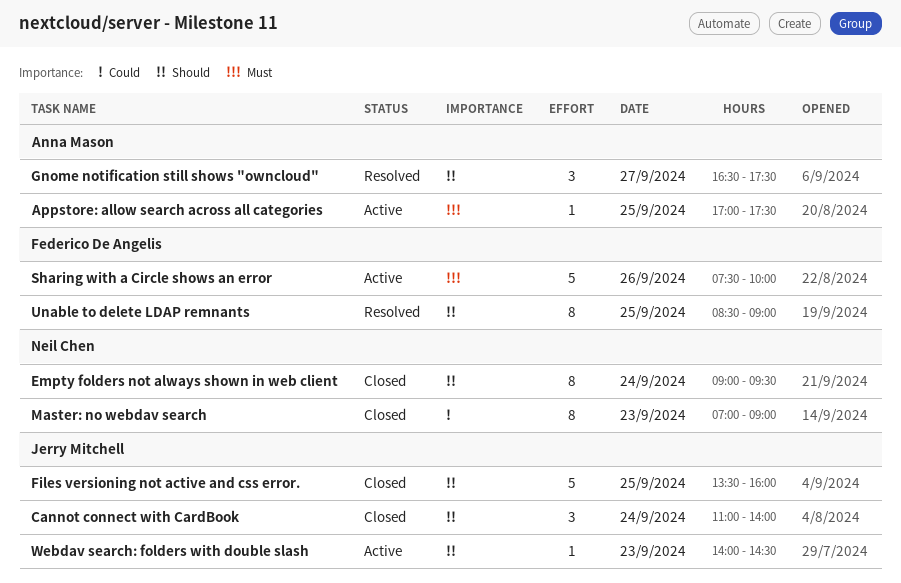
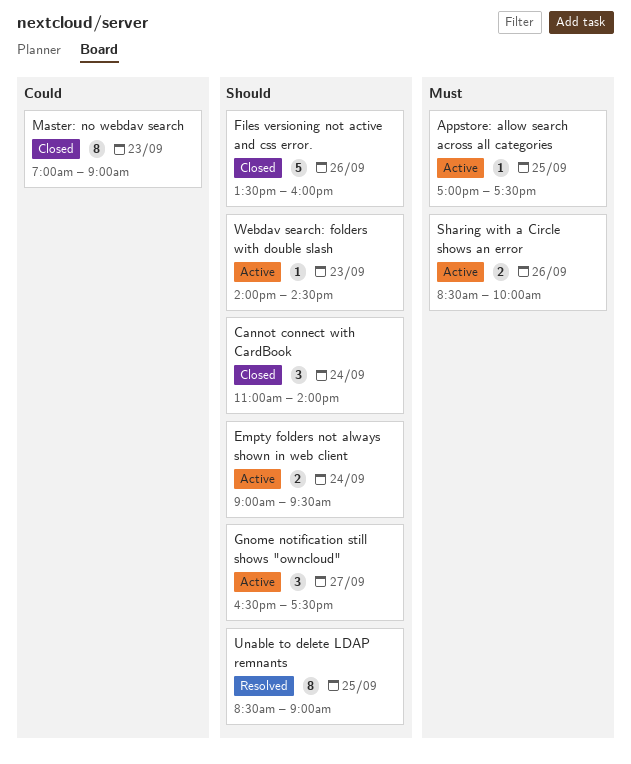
Empty folders not always shown in web client, status: Closed -> Active
Empty folders not always shown in web client, estimate: 8 -> 2
Files versioning not active and css error., day: Sep 25 -> Sep 26
Gnome notification still shows "owncloud", status: Resolved -> Active
Sharing with a Circle shows an error, estimate: 5 -> 2
Sharing with a Circle shows an error, begins: 07:30 -> 08:30

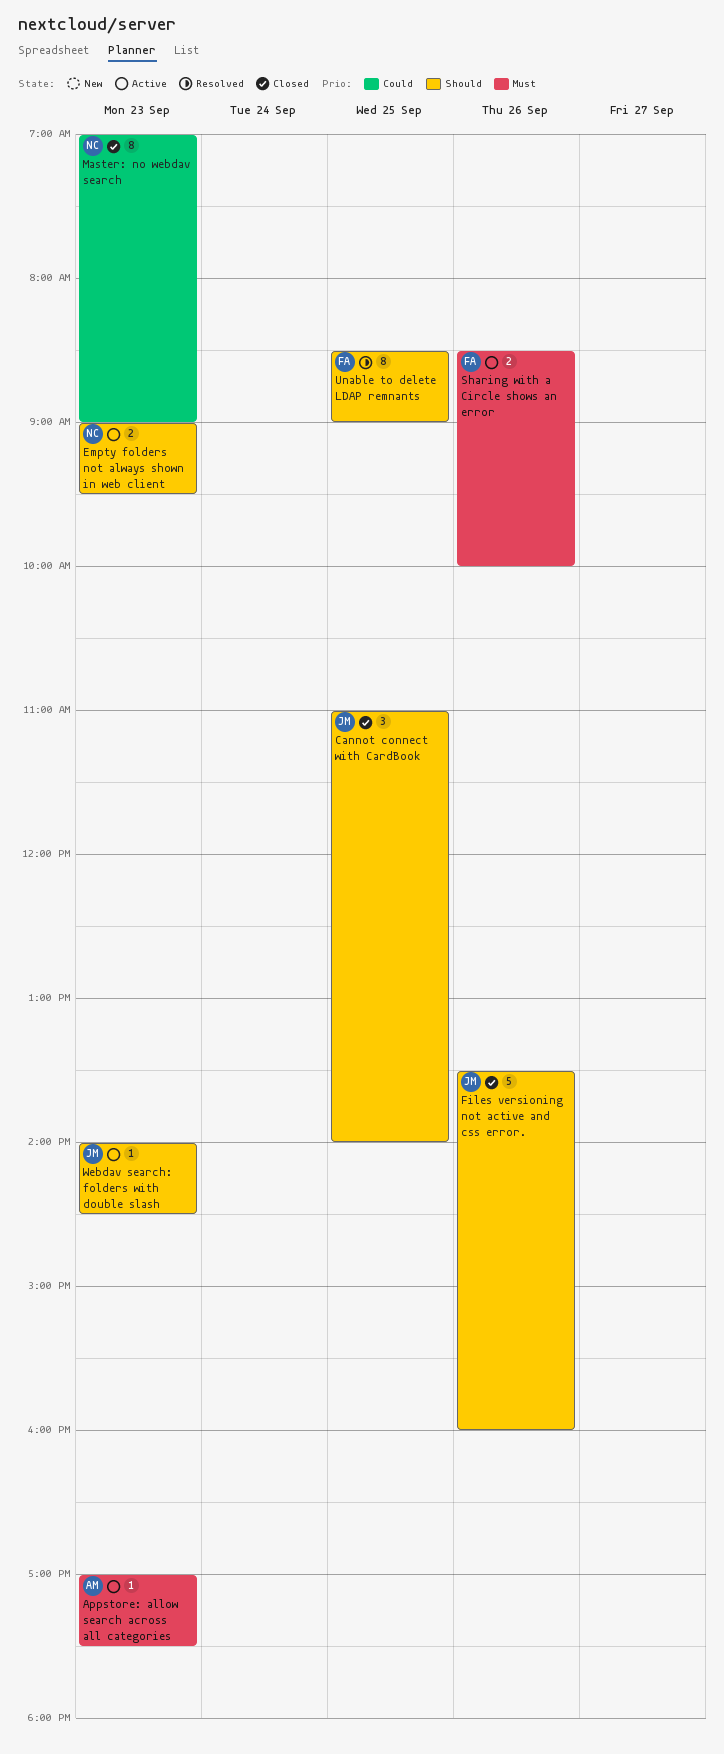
Appstore: allow search across all categories, day: Sep 25 -> Sep 23
Cannot connect with CardBook, day: Sep 24 -> Sep 25
Empty folders not always shown in web client, day: Sep 24 -> Sep 23
Gnome notification still shows "owncloud": present -> none

